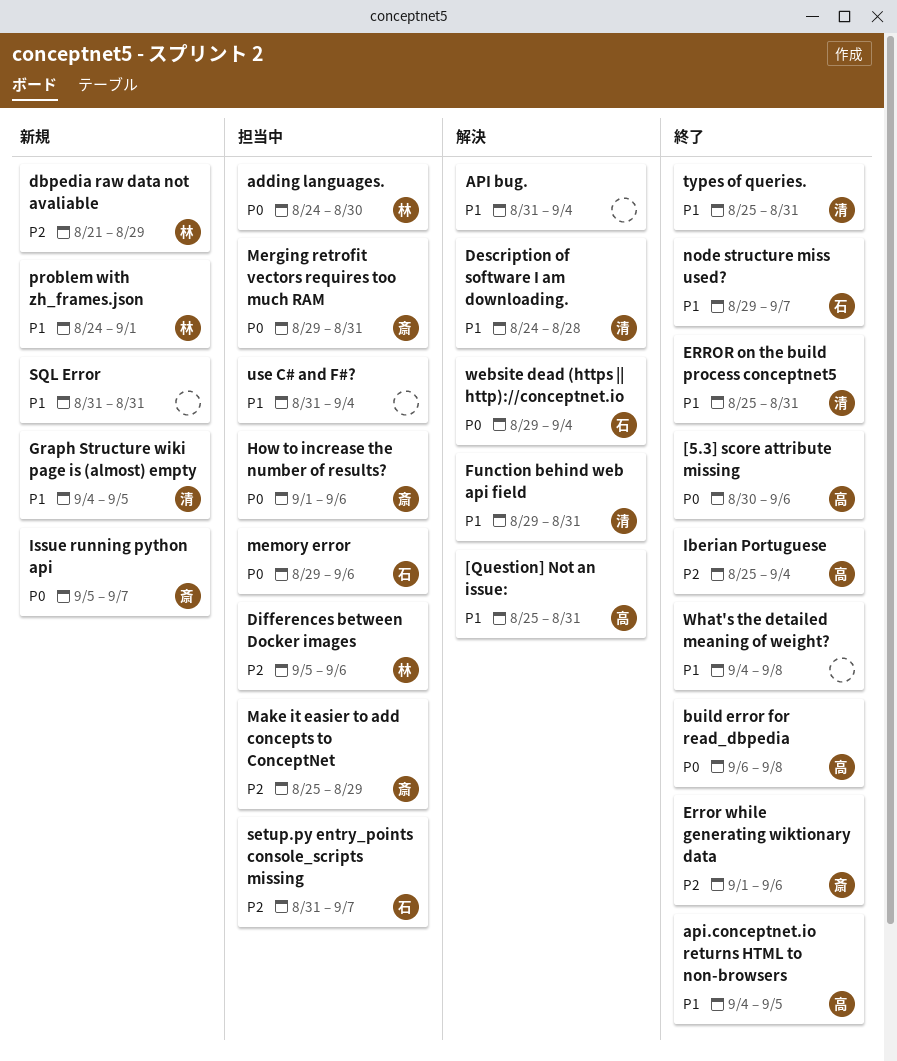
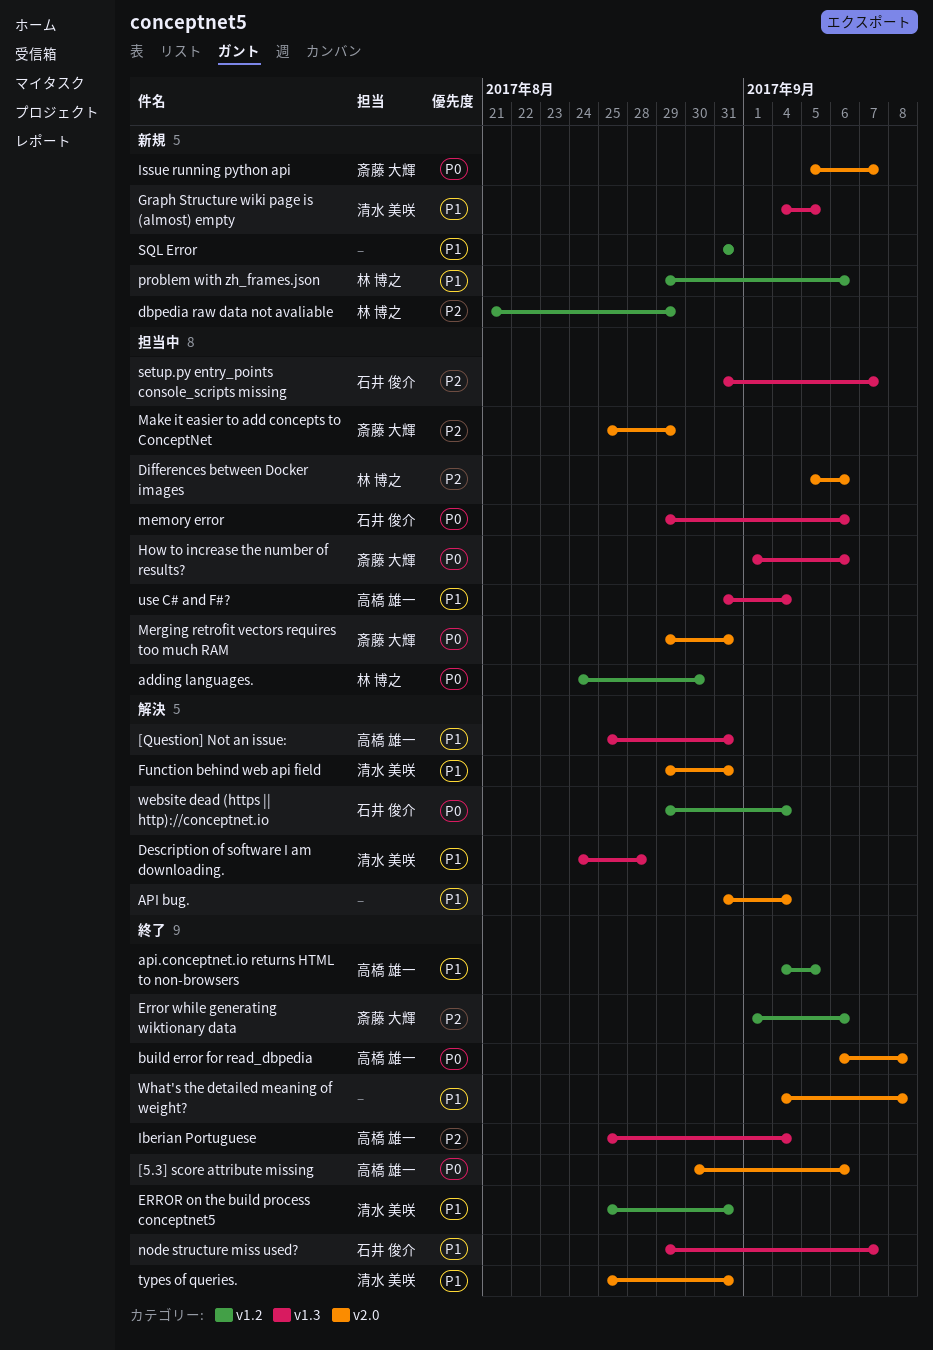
problem with zh_frames.json, start: Aug 24 -> Aug 29
problem with zh_frames.json, due: Sep 1 -> Sep 6
use C# and F#?, owner: none -> 高橋 雄一

